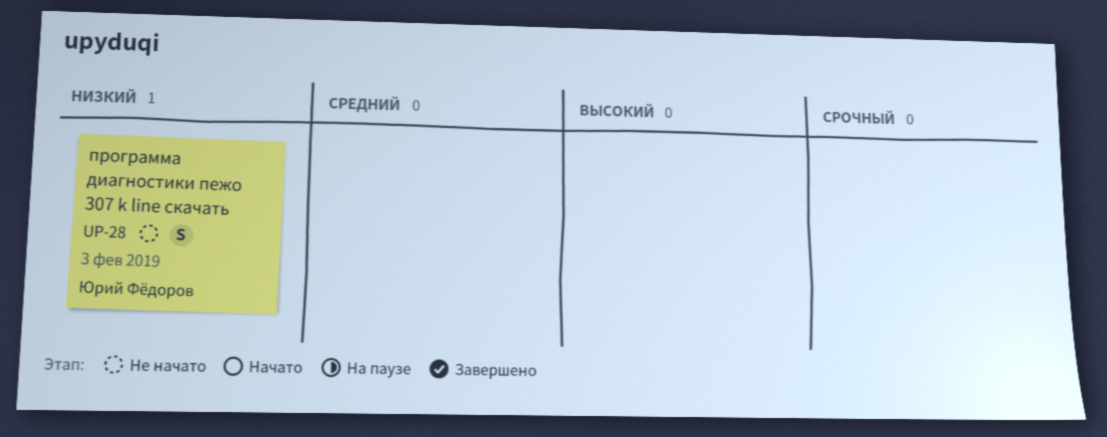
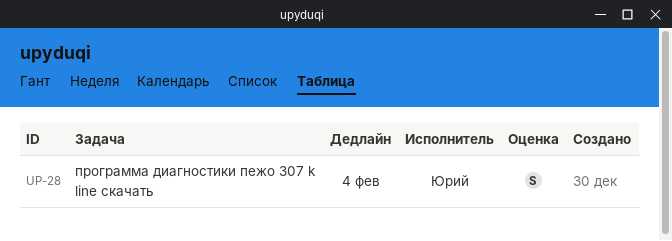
UP-28, due: Feb 3 -> Feb 4

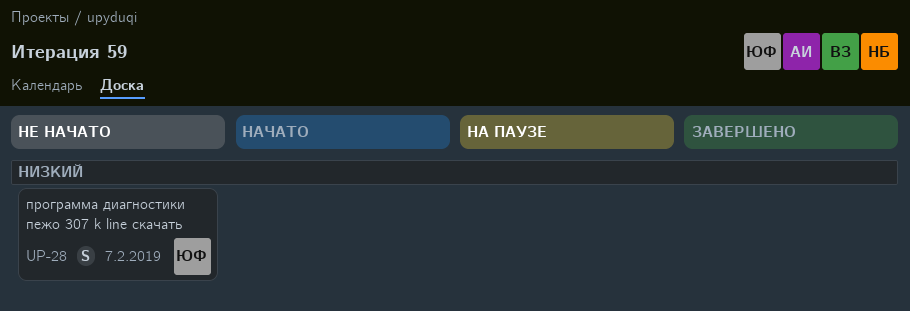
UP-28, due: Feb 4 -> Feb 7

